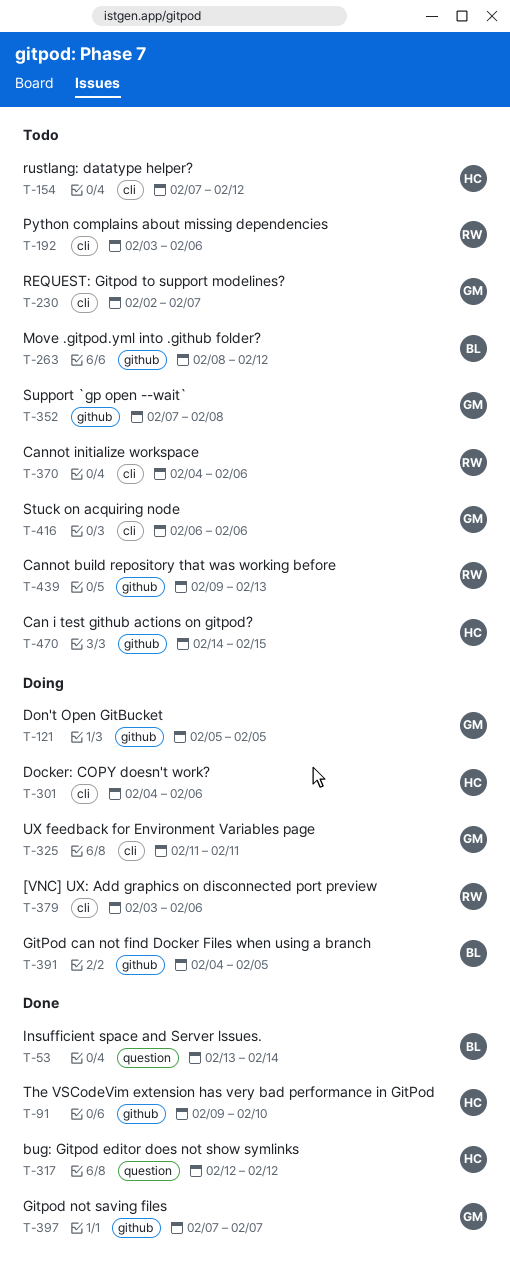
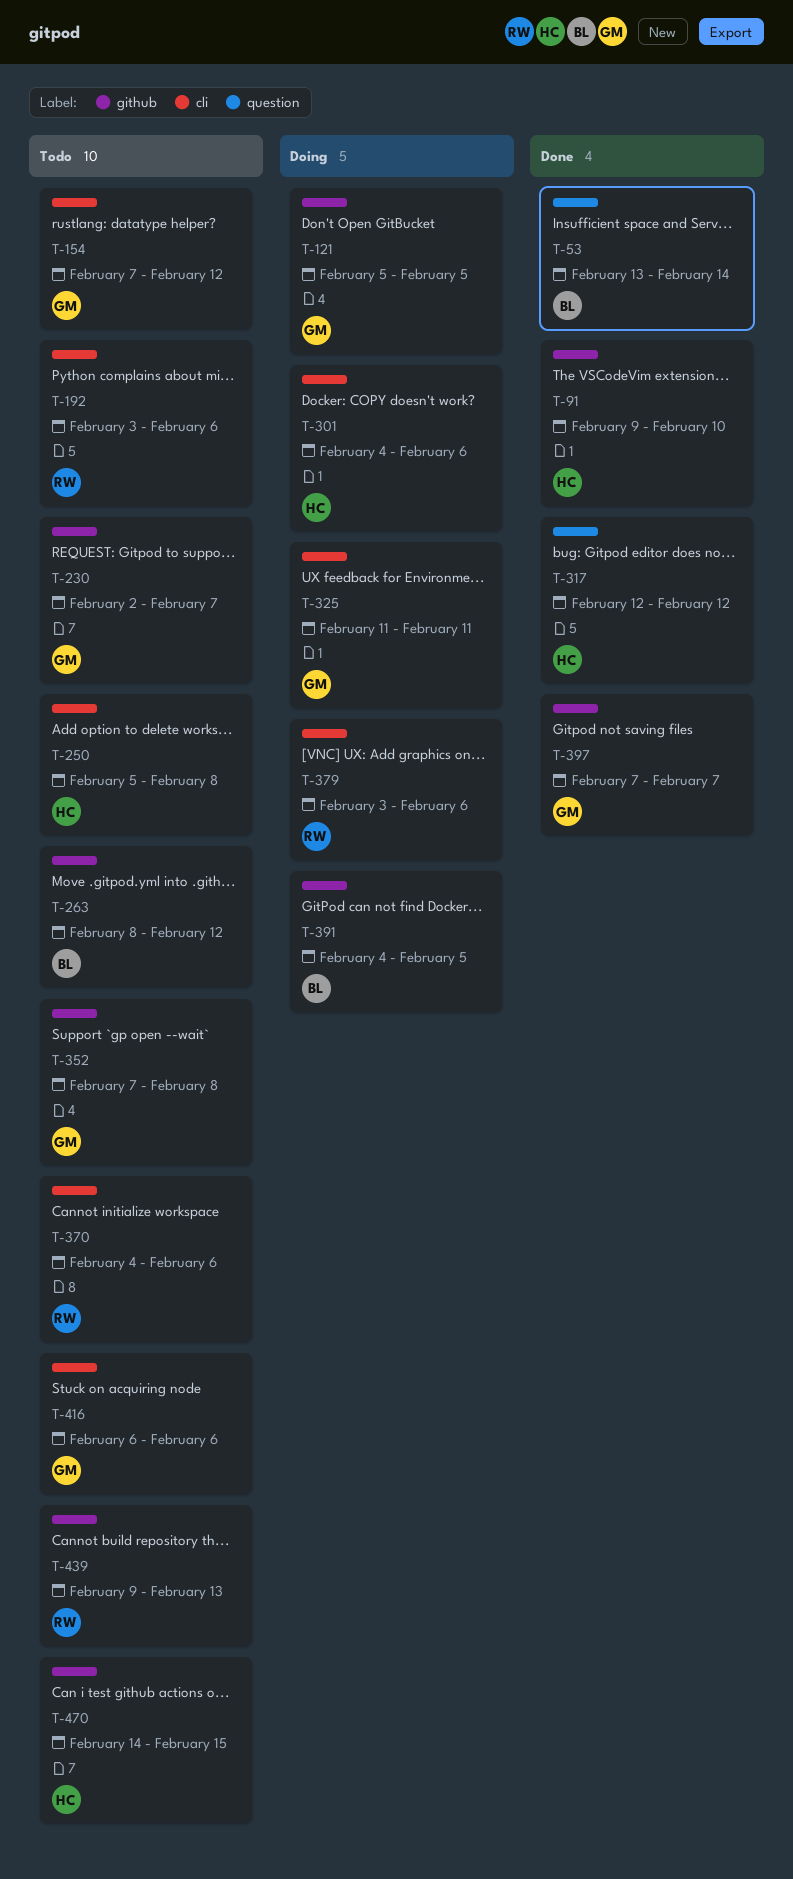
T-154, owner: HC -> GM
T-230, label: cli -> github
T-250: none -> present

